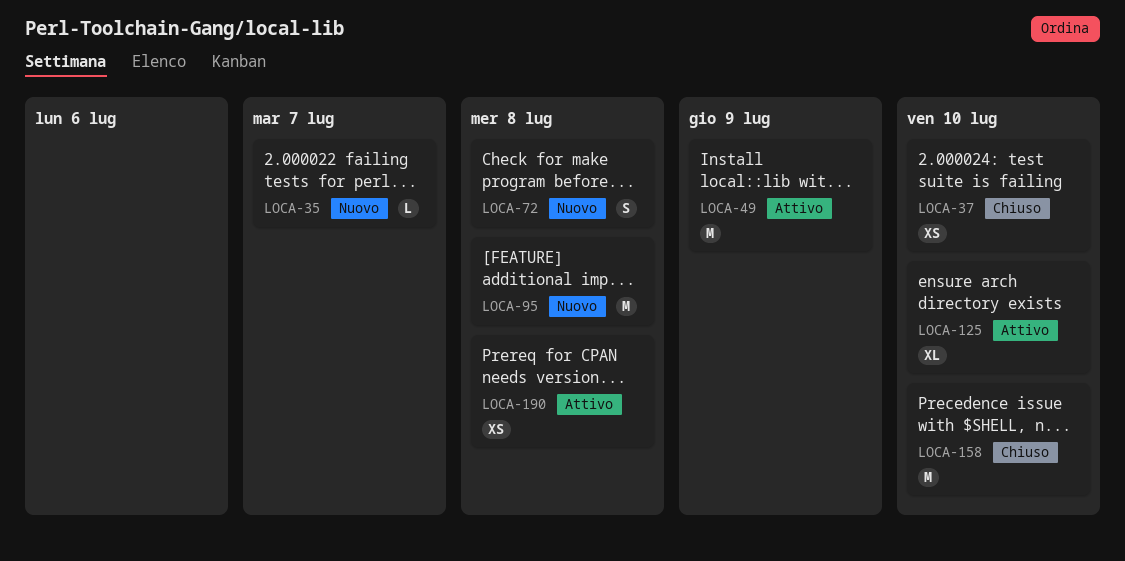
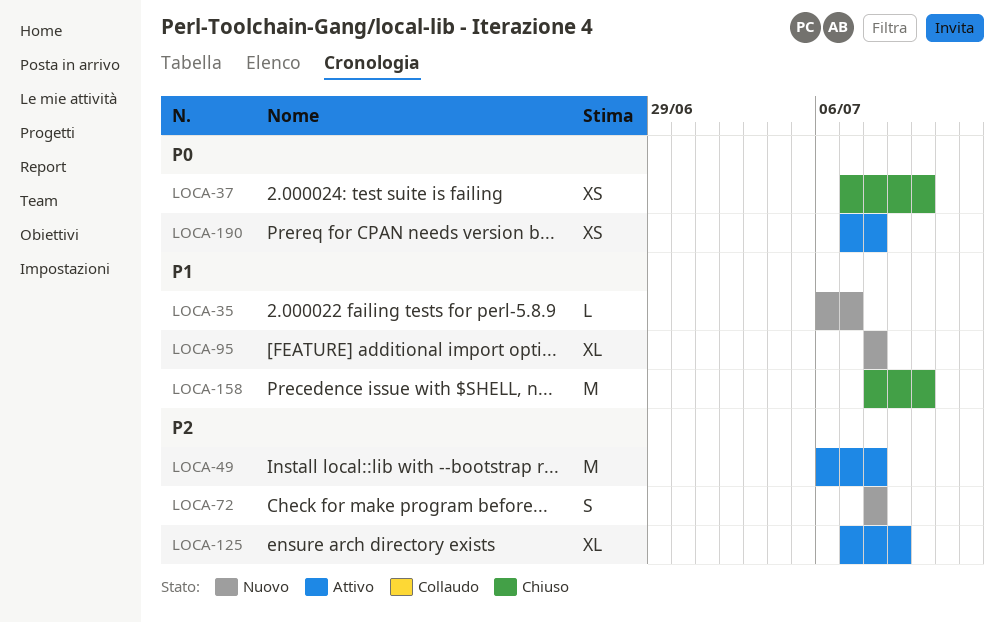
LOCA-49, due: Jul 9 -> Jul 8
LOCA-95, estimate: M -> XL
LOCA-125, due: Jul 10 -> Jul 9

